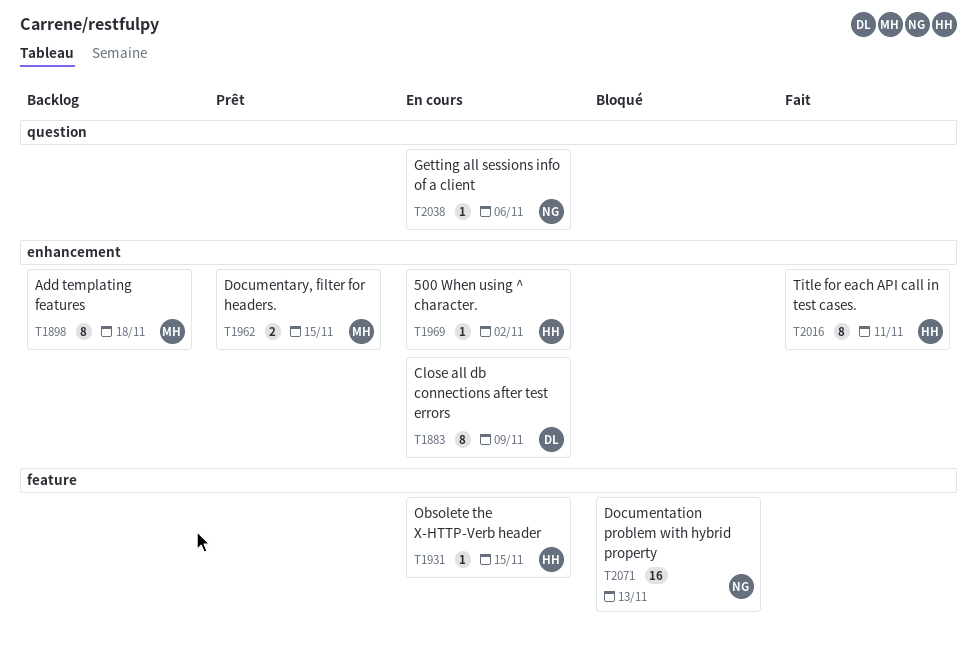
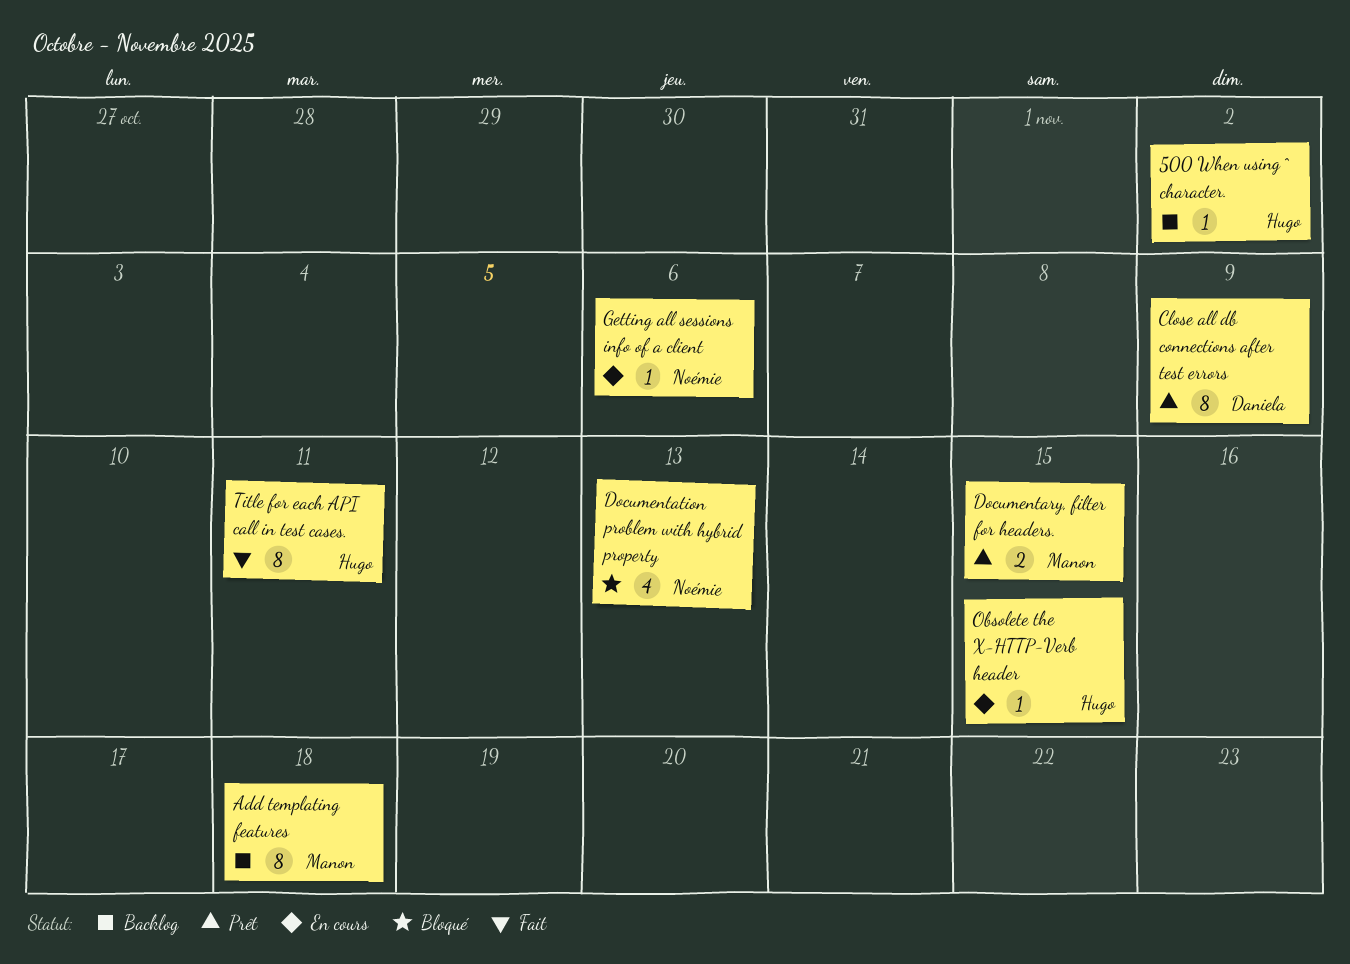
500 When using ^ character., status: En cours -> Backlog
Close all db connections after test errors, status: En cours -> Prêt
Documentation problem with hybrid property, estimate: 16 -> 4

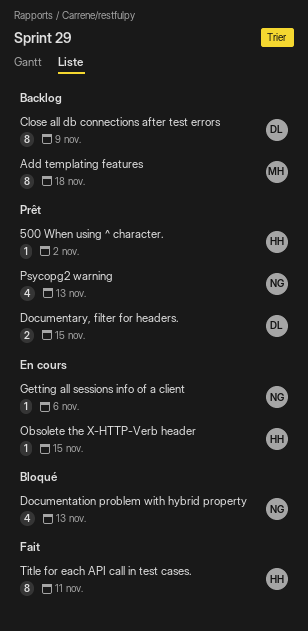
500 When using ^ character., status: Backlog -> Prêt
Close all db connections after test errors, status: Prêt -> Backlog
Documentary, filter for headers., owner: Manon -> Daniela
Psycopg2 warning: none -> present

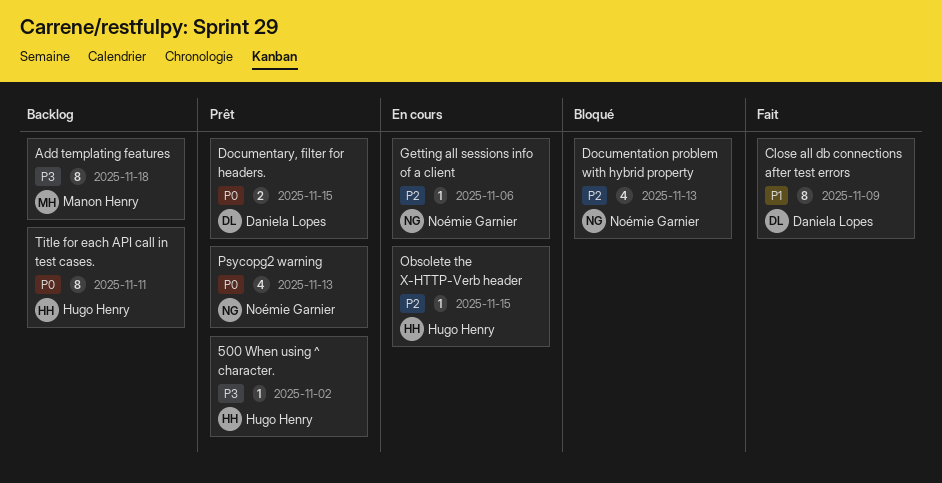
Close all db connections after test errors, status: Backlog -> Fait
Title for each API call in test cases., status: Fait -> Backlog

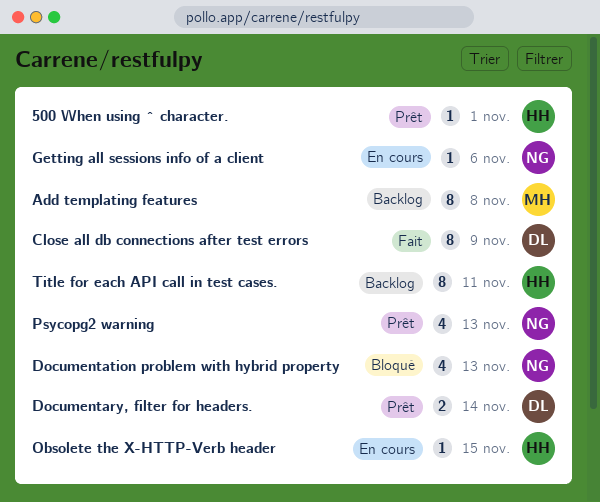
500 When using ^ character., due: Nov 2 -> Nov 1
Add templating features, due: Nov 18 -> Nov 8
Documentary, filter for headers., due: Nov 15 -> Nov 14

